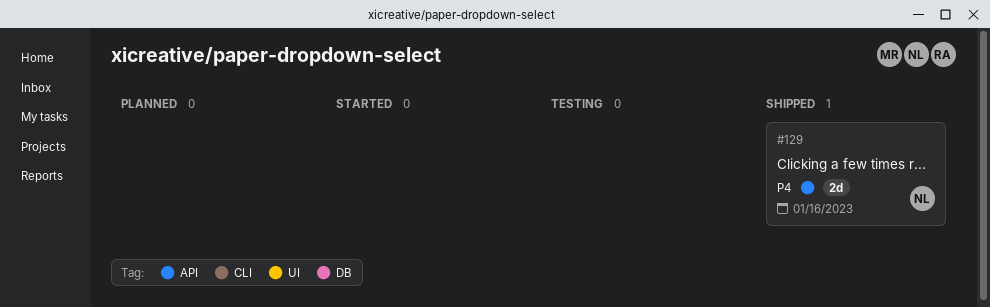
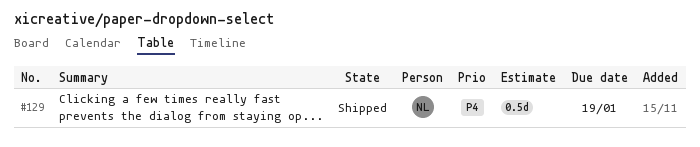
#129, estimate: 2d -> 0.5d
#129, due: Jan 16 -> Jan 19

